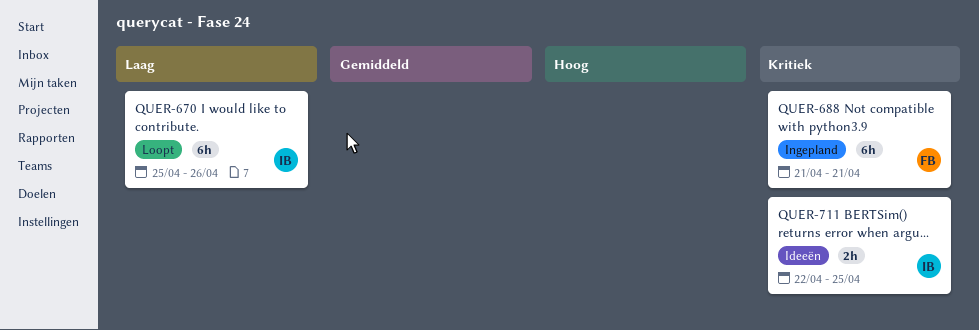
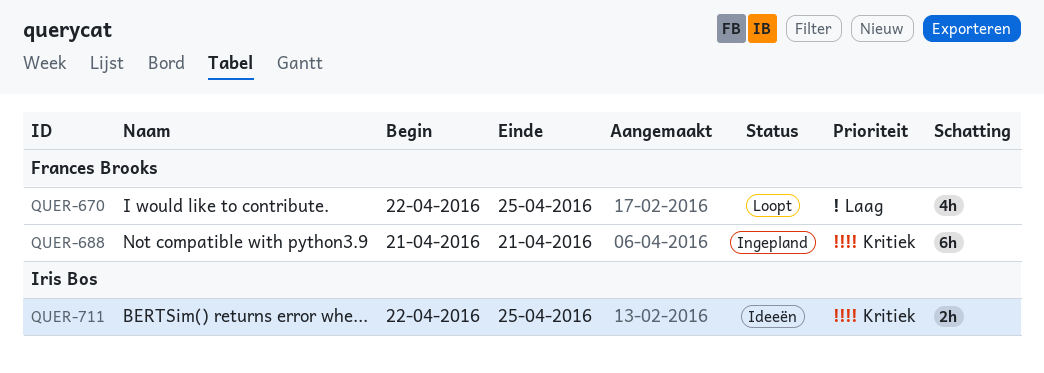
QUER-670, owner: Iris Bos -> Frances Brooks
QUER-670, estimate: 6h -> 4h
QUER-670, start: Apr 25 -> Apr 22
QUER-670, due: Apr 26 -> Apr 25

